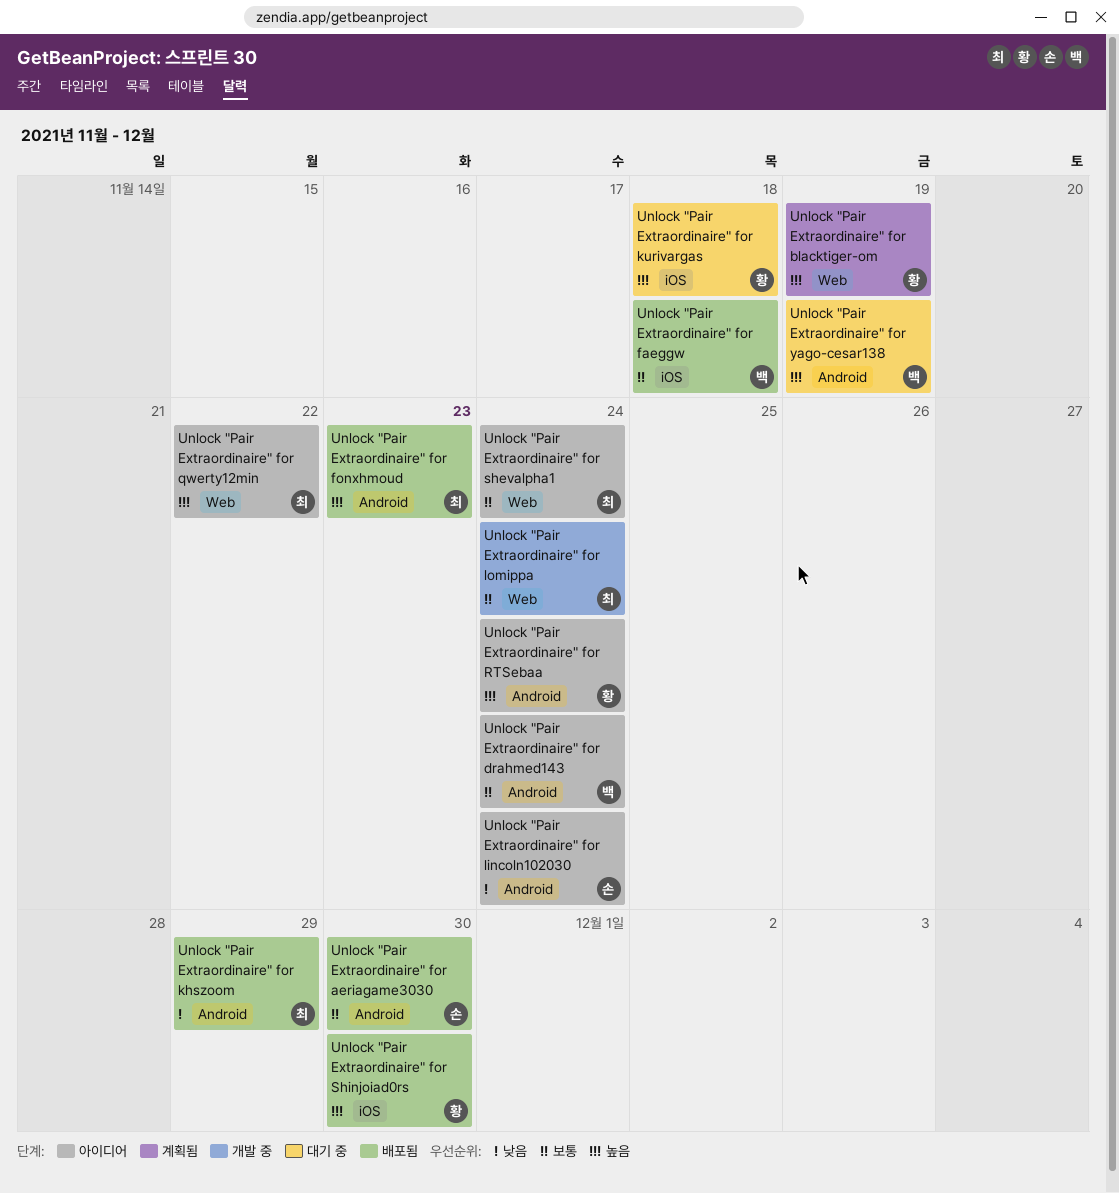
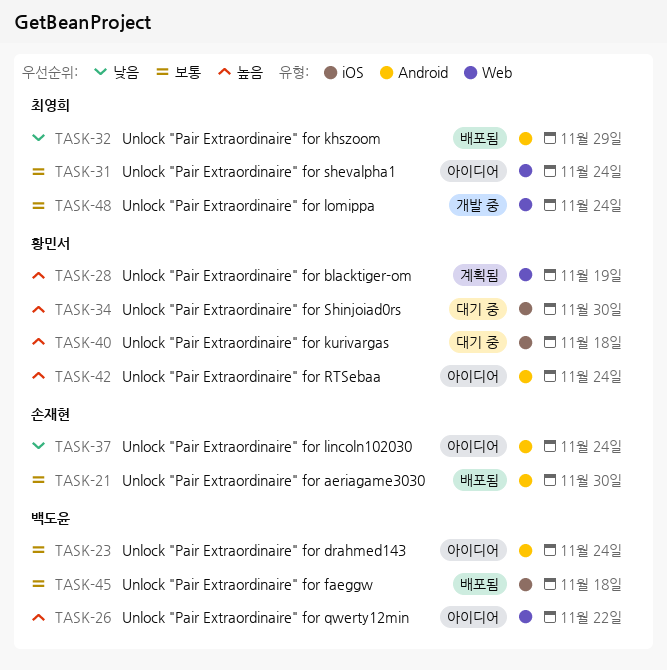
Unlock "Pair Extraordinaire" for fonxhmoud: present -> none
Unlock "Pair Extraordinaire" for qwerty12min, owner: 최영희 -> 백도윤
Unlock "Pair Extraordinaire" for Shinjoiad0rs, status: 배포됨 -> 대기 중
Unlock "Pair Extraordinaire" for yago-cesar138: present -> none

